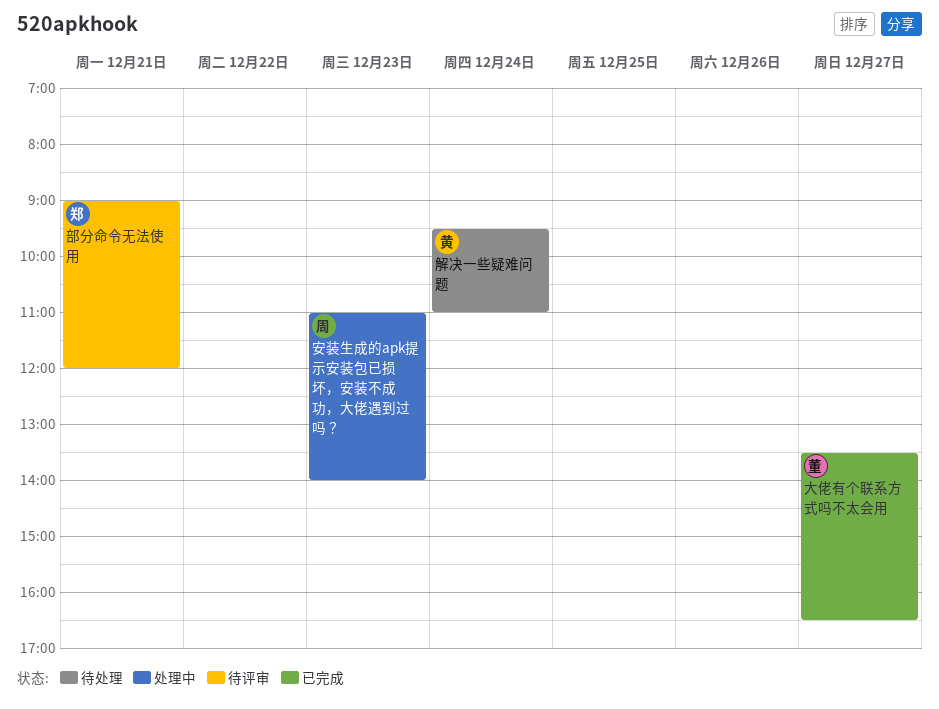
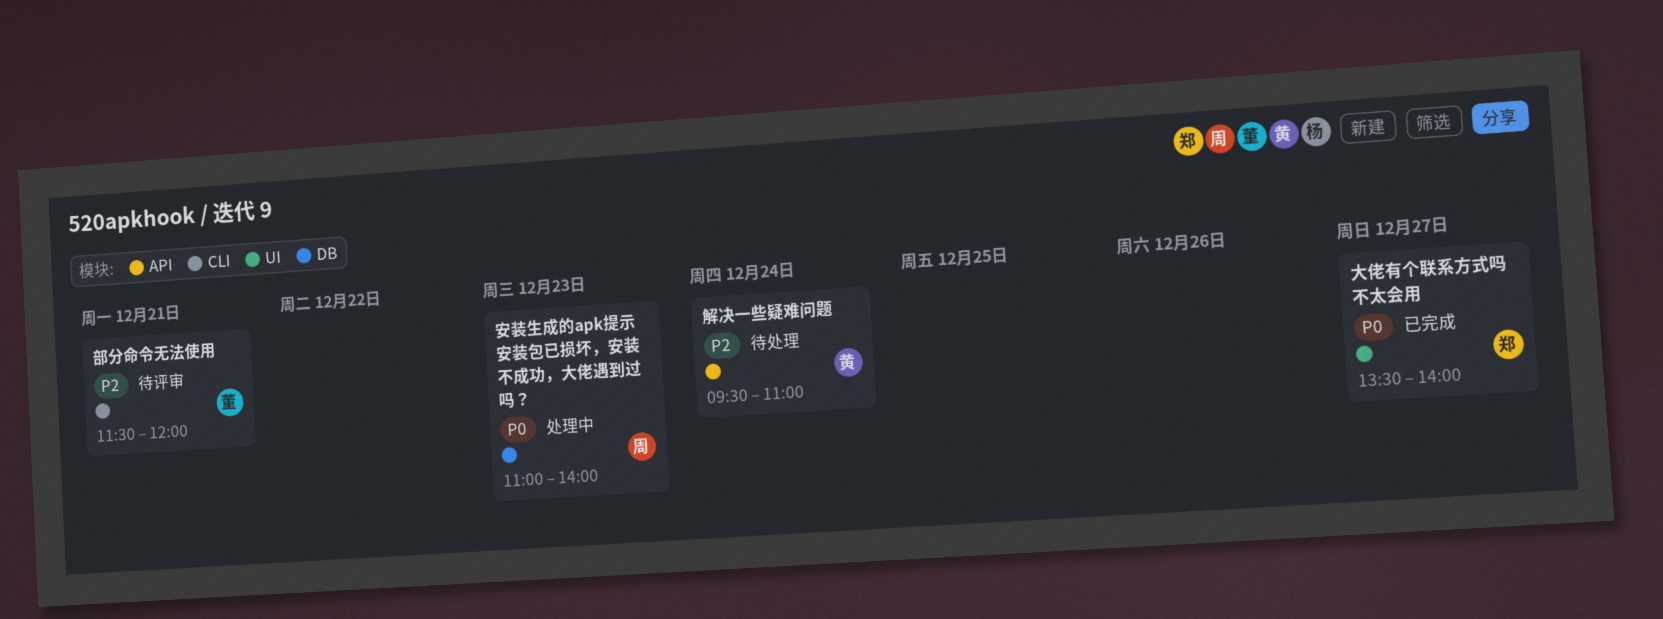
大佬有个联系方式吗不太会用, owner: 董 -> 郑
大佬有个联系方式吗不太会用, ends: 16:30 -> 14:00
部分命令无法使用, owner: 郑 -> 董
部分命令无法使用, begins: 09:00 -> 11:30

